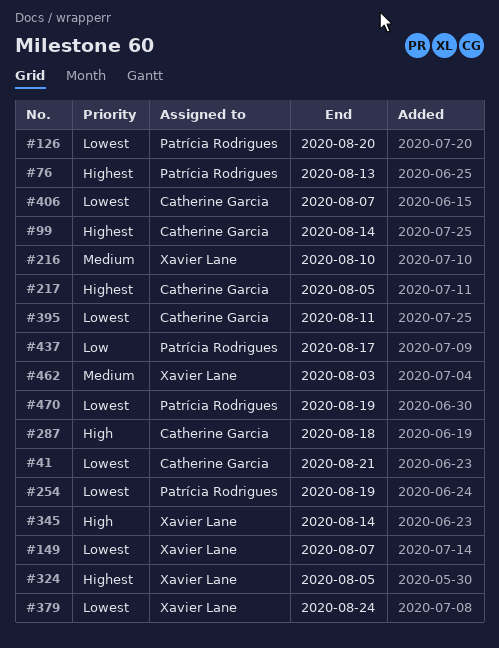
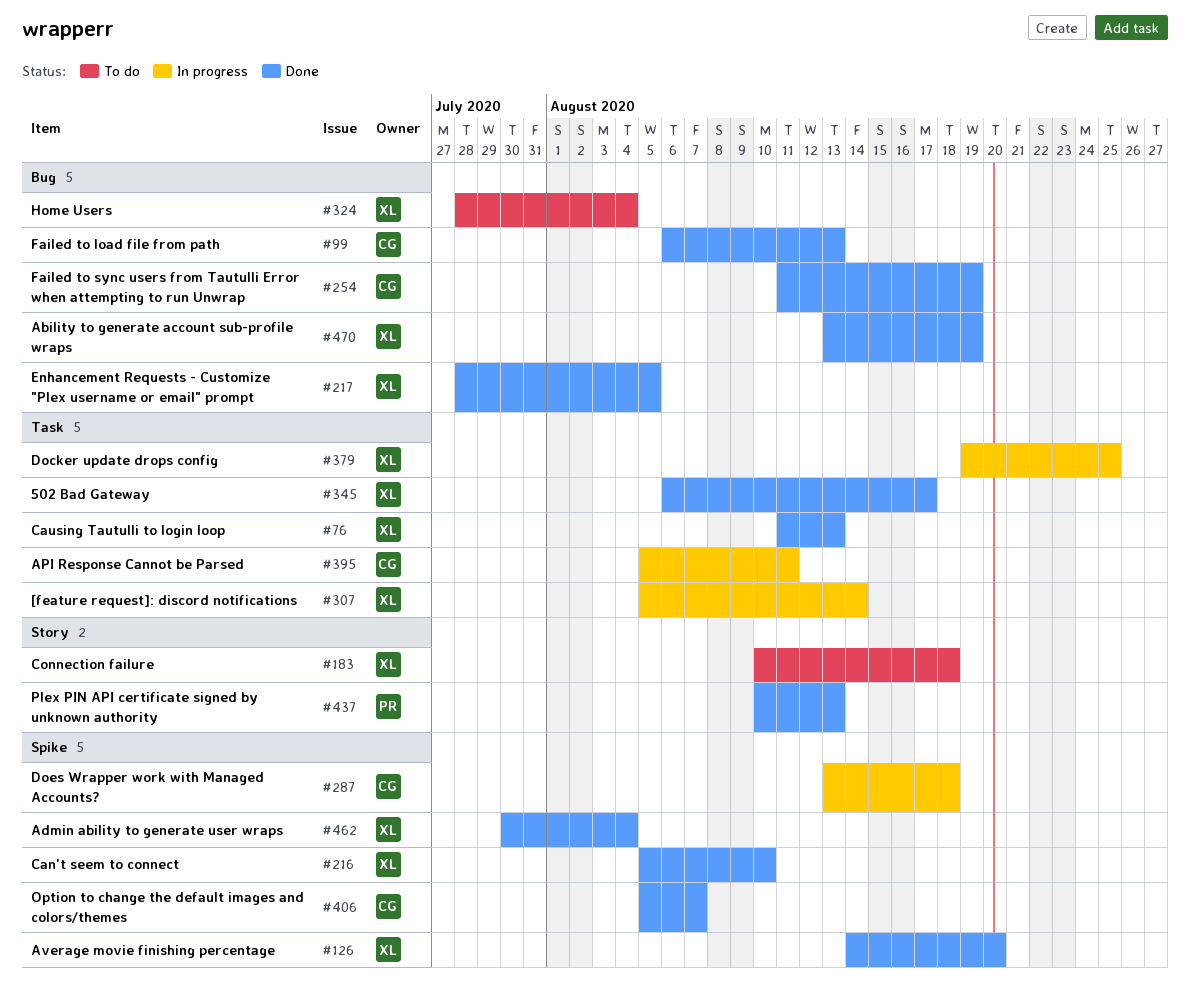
#41: present -> none
#76, owner: Patrícia Rodrigues -> Xavier Lane
#99, due: Aug 14 -> Aug 13
#126, owner: Patrícia Rodrigues -> Xavier Lane
#149: present -> none
#183: none -> present
#217, owner: Catherine Garcia -> Xavier Lane
#254, owner: Patrícia Rodrigues -> Catherine Garcia
#307: none -> present
#324, due: Aug 5 -> Aug 4
#345, due: Aug 14 -> Aug 17
#379, due: Aug 24 -> Aug 25
#437, due: Aug 17 -> Aug 13
#462, due: Aug 3 -> Aug 4
#470, owner: Patrícia Rodrigues -> Xavier Lane

